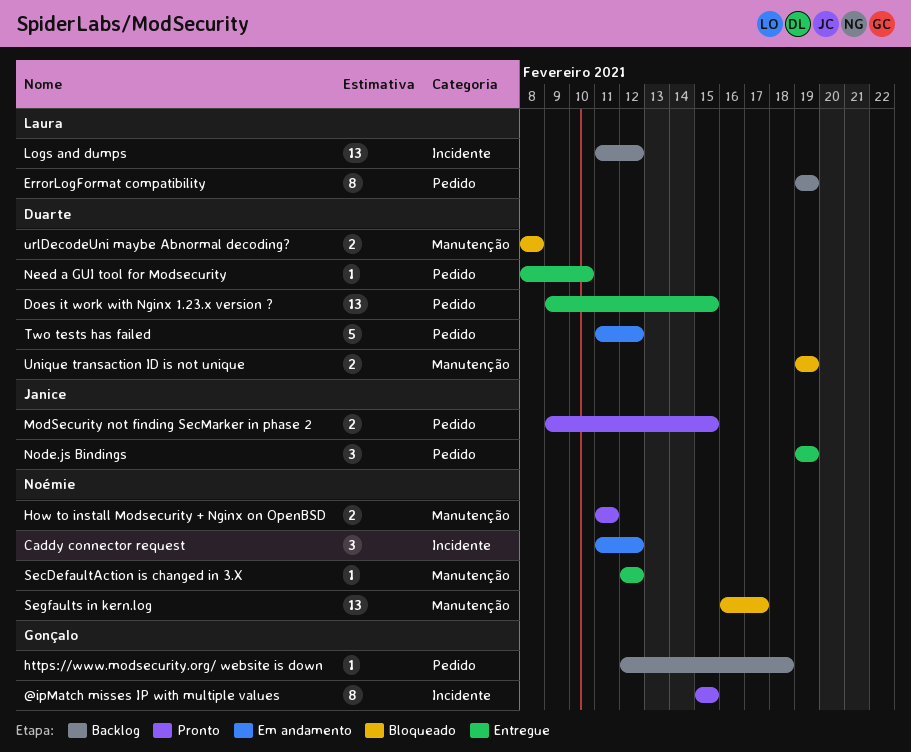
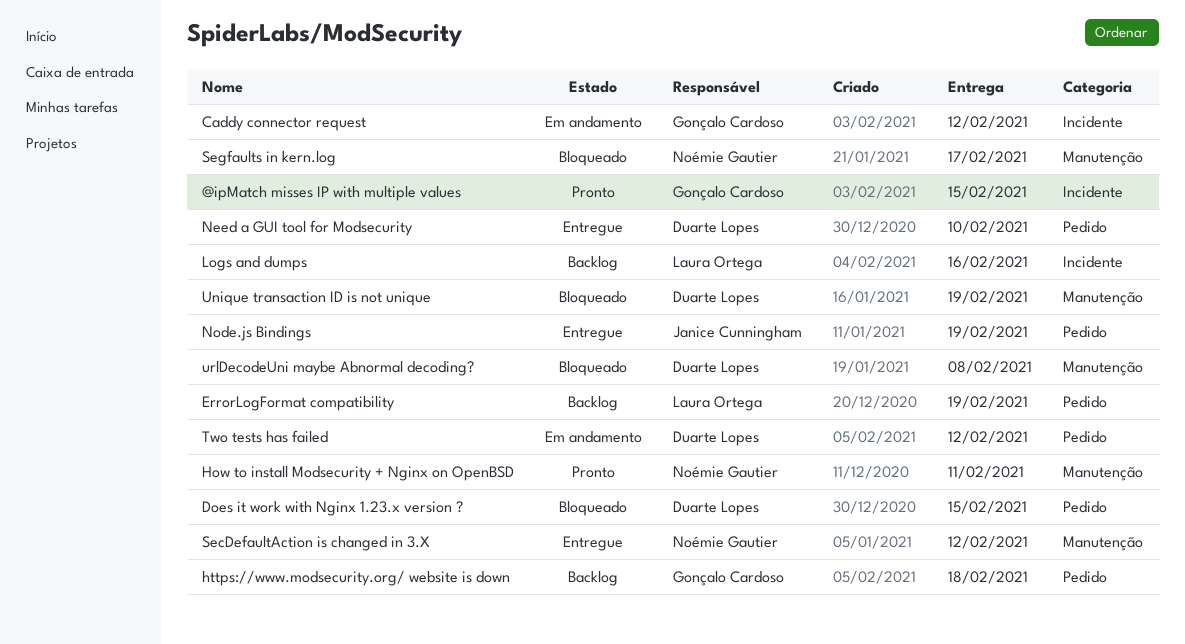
Caddy connector request, owner: Noémie Gautier -> Gonçalo Cardoso
Does it work with Nginx 1.23.x version ?, status: Entregue -> Bloqueado
Logs and dumps, due: Feb 12 -> Feb 16
ModSecurity not finding SecMarker in phase 2: present -> none

